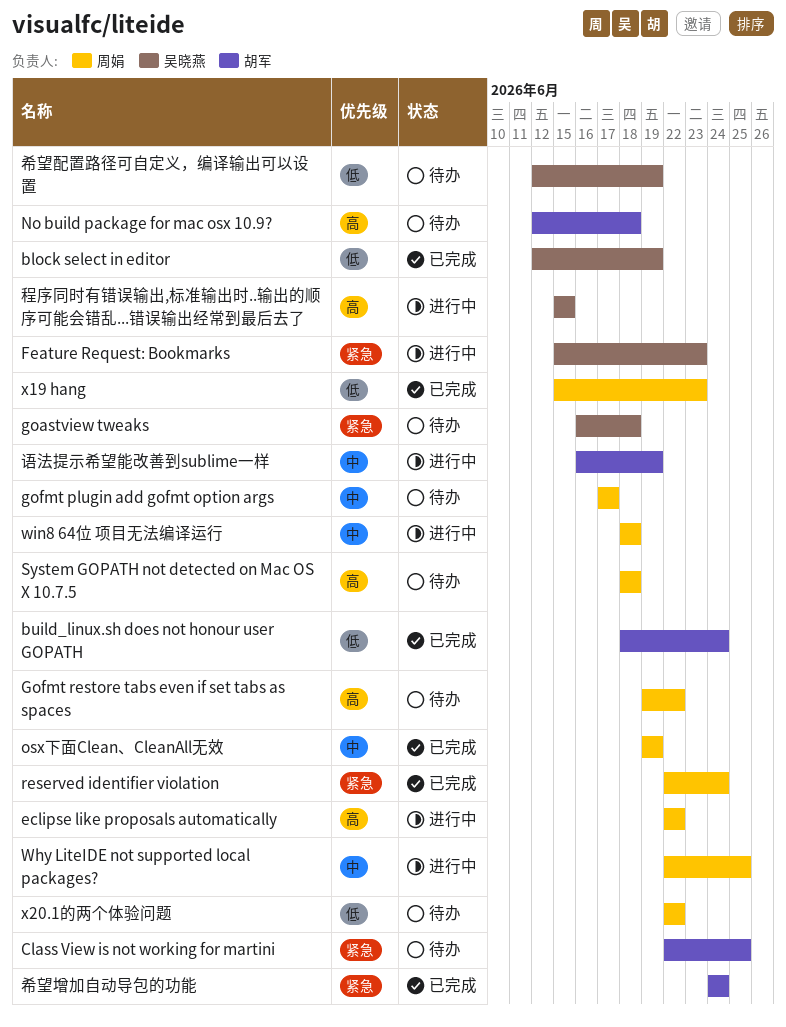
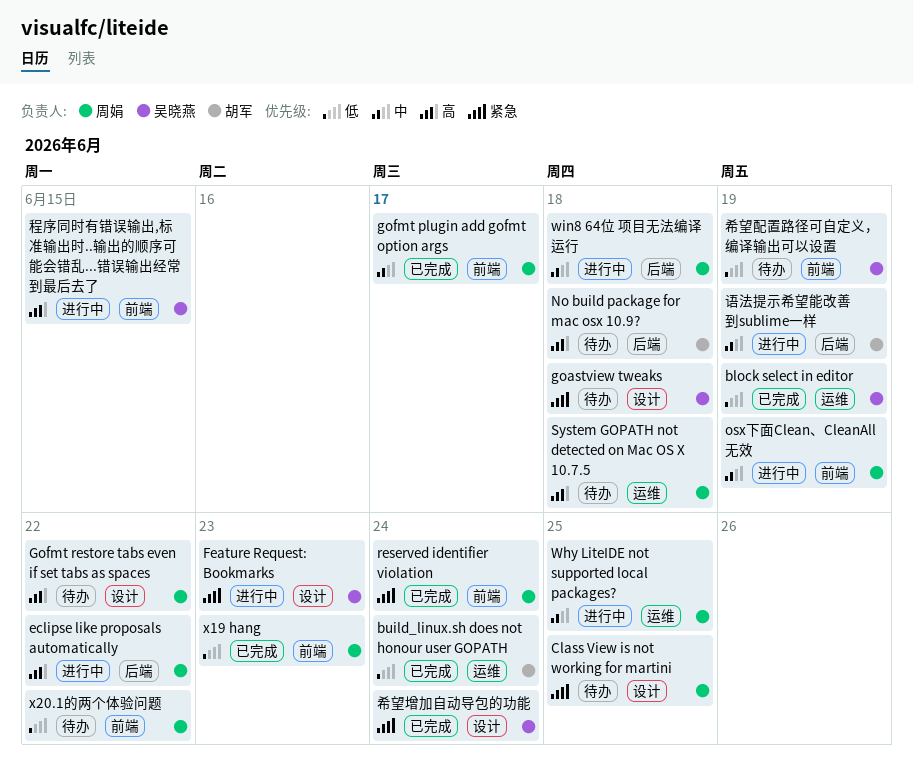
Class View is not working for martini, owner: 胡军 -> 周娟
gofmt plugin add gofmt option args, status: 待办 -> 已完成
osx下面Clean、CleanAll无效, status: 已完成 -> 进行中
希望增加自动导包的功能, owner: 胡军 -> 吴晓燕

